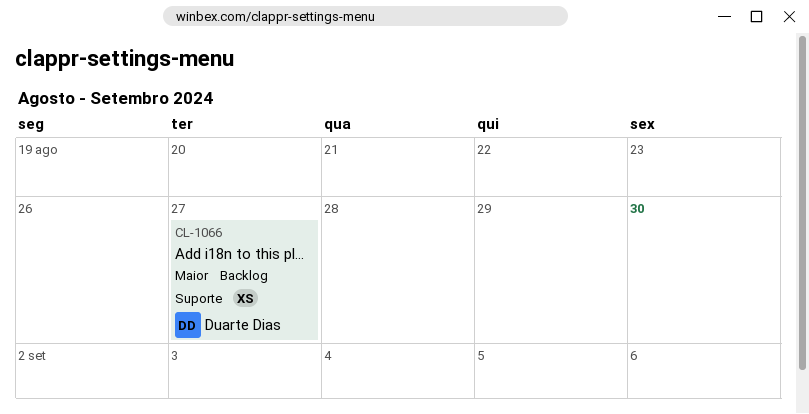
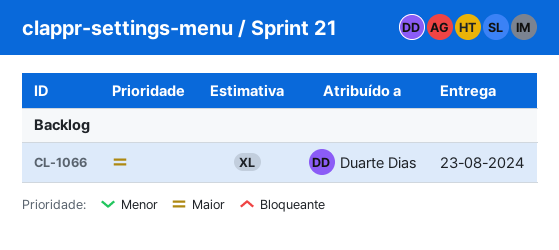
CL-1066, estimate: XS -> XL
CL-1066, due: Aug 27 -> Aug 23

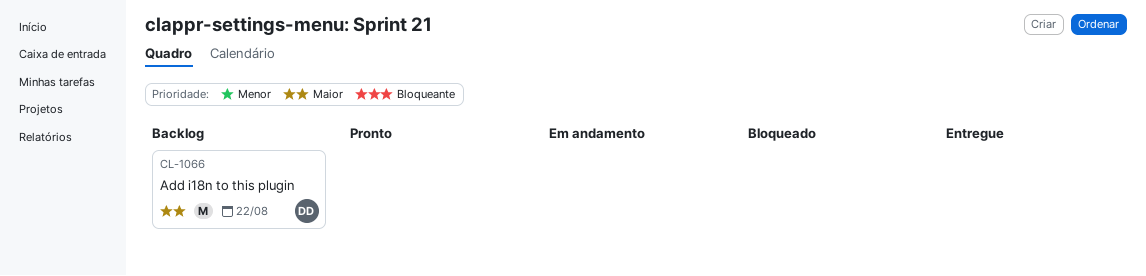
CL-1066, estimate: XL -> M
CL-1066, due: Aug 23 -> Aug 22

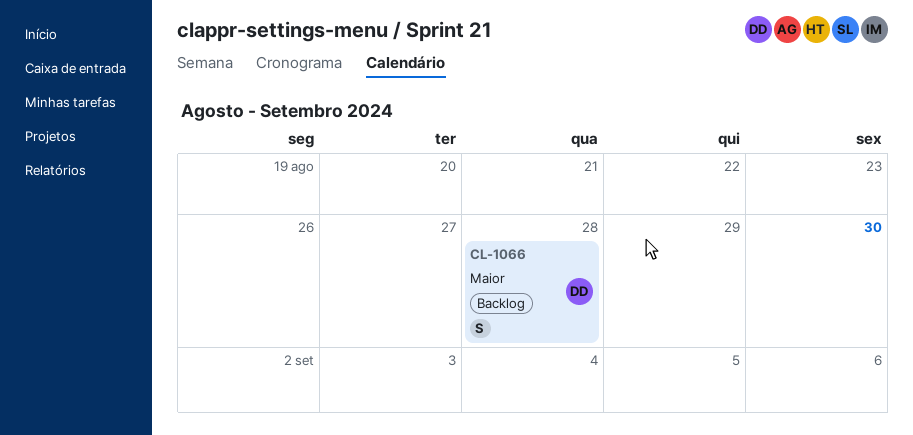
CL-1066, estimate: M -> S
CL-1066, due: Aug 22 -> Aug 28

